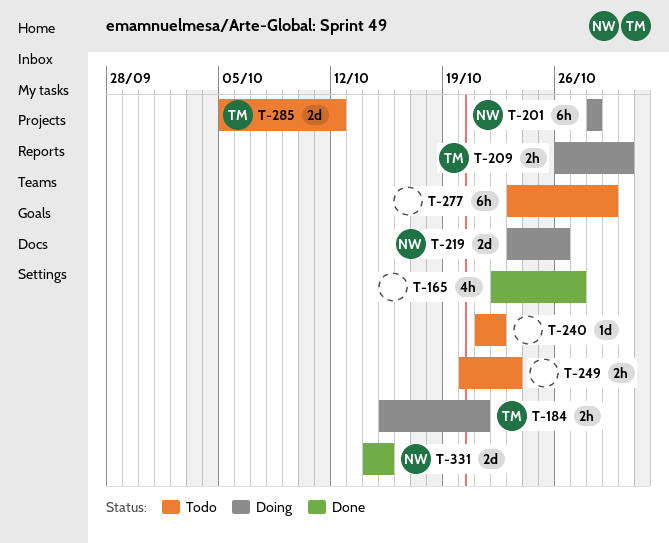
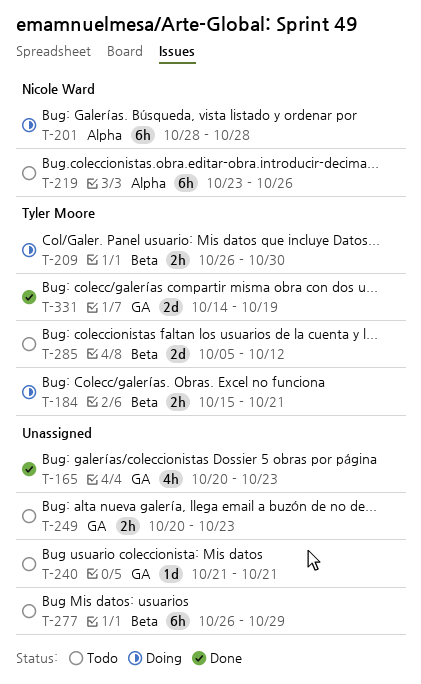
T-165, start: Oct 22 -> Oct 20
T-165, due: Oct 27 -> Oct 23
T-219, status: Doing -> Todo
T-219, estimate: 2d -> 6h
T-240, due: Oct 22 -> Oct 21
T-277, start: Oct 23 -> Oct 26
T-331, owner: Nicole Ward -> Tyler Moore
T-331, due: Oct 15 -> Oct 19

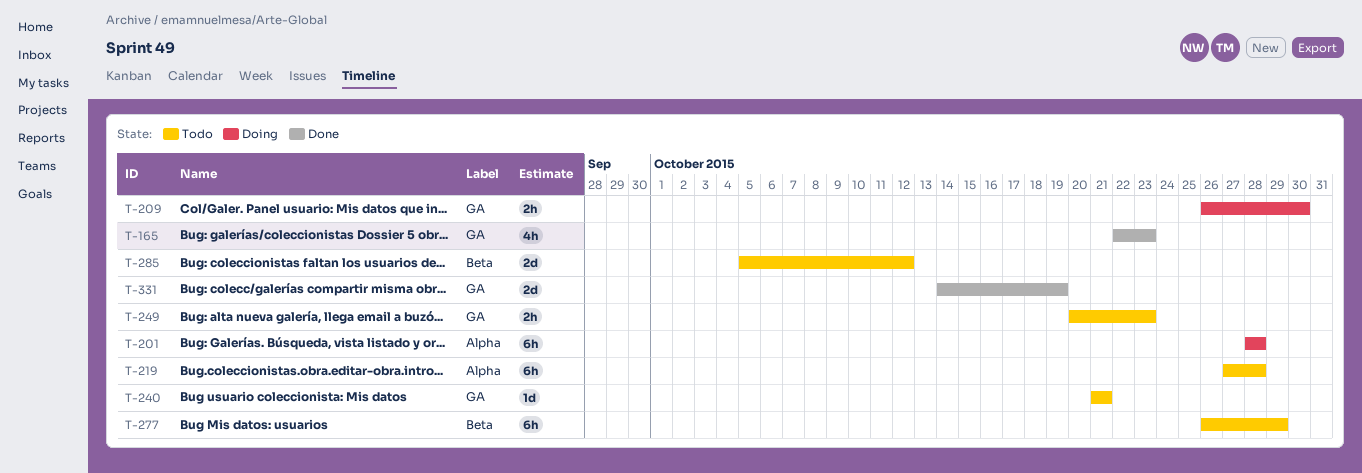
T-165, start: Oct 20 -> Oct 22
T-184: present -> none
T-209, label: Beta -> GA
T-219, start: Oct 23 -> Oct 27
T-219, due: Oct 26 -> Oct 28

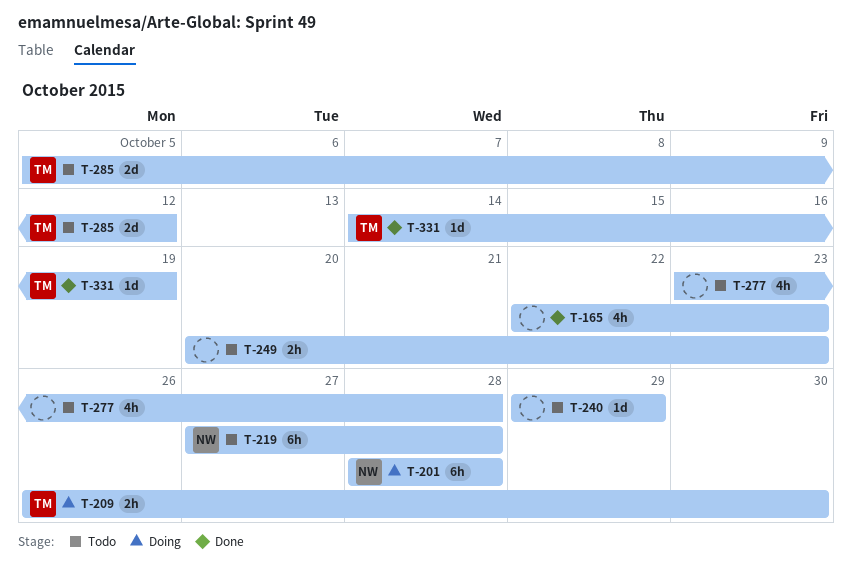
T-240, start: Oct 21 -> Oct 29
T-240, due: Oct 21 -> Oct 29
T-277, estimate: 6h -> 4h
T-277, start: Oct 26 -> Oct 23
T-277, due: Oct 29 -> Oct 28
T-331, estimate: 2d -> 1d

